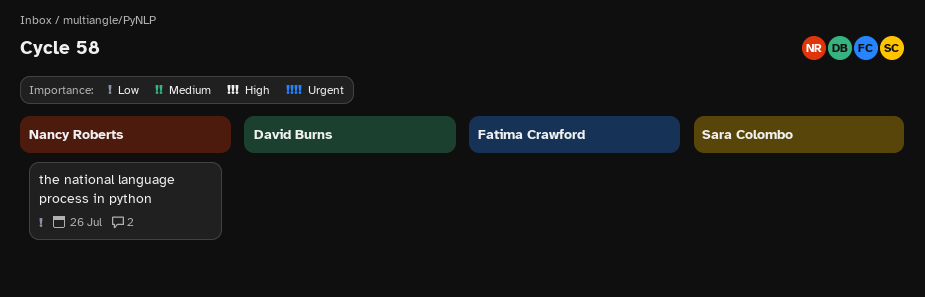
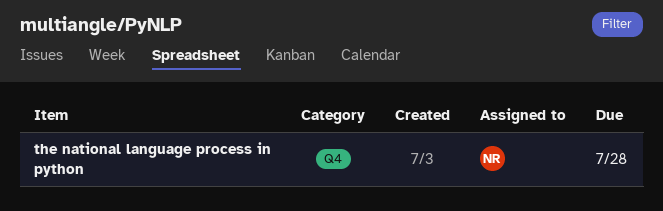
the national language process in python, due: Jul 26 -> Jul 28

